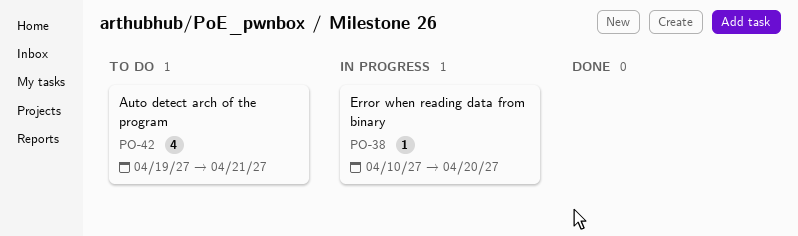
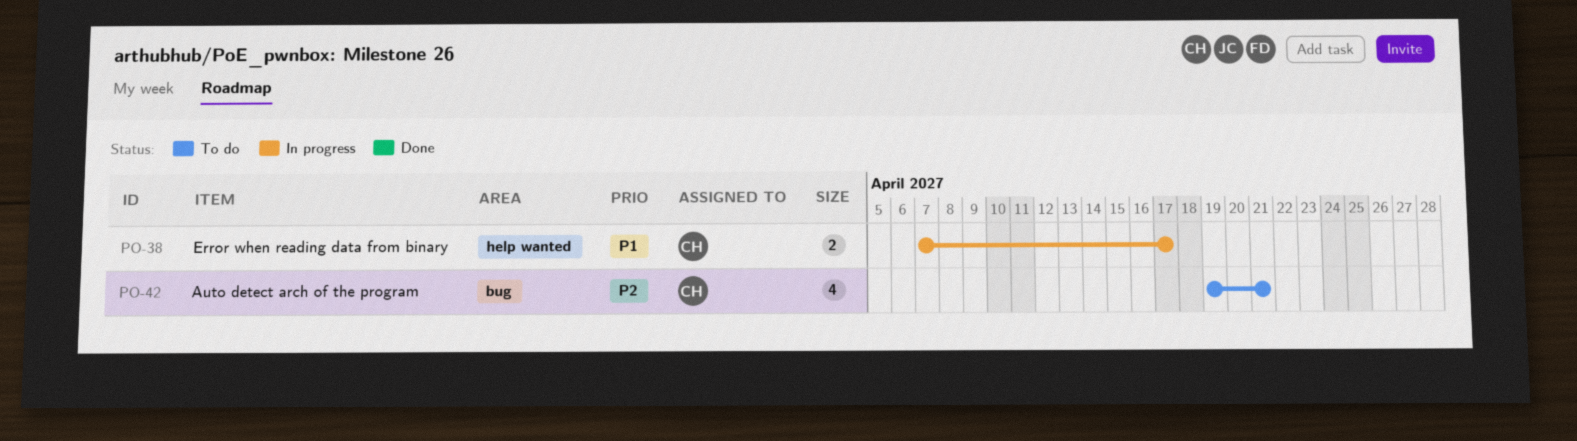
PO-38, estimate: 1 -> 2
PO-38, start: Apr 10 -> Apr 7
PO-38, due: Apr 20 -> Apr 17

